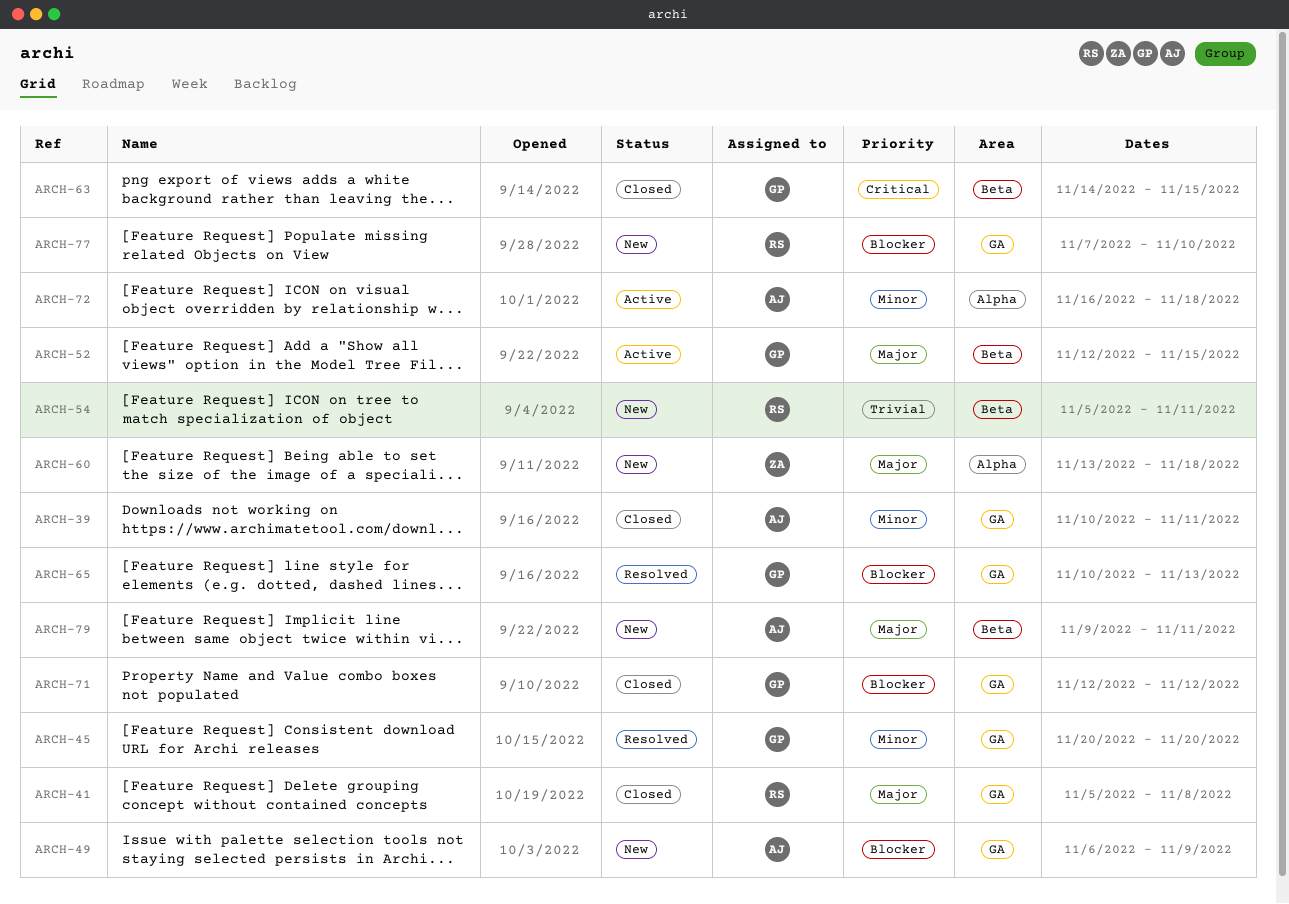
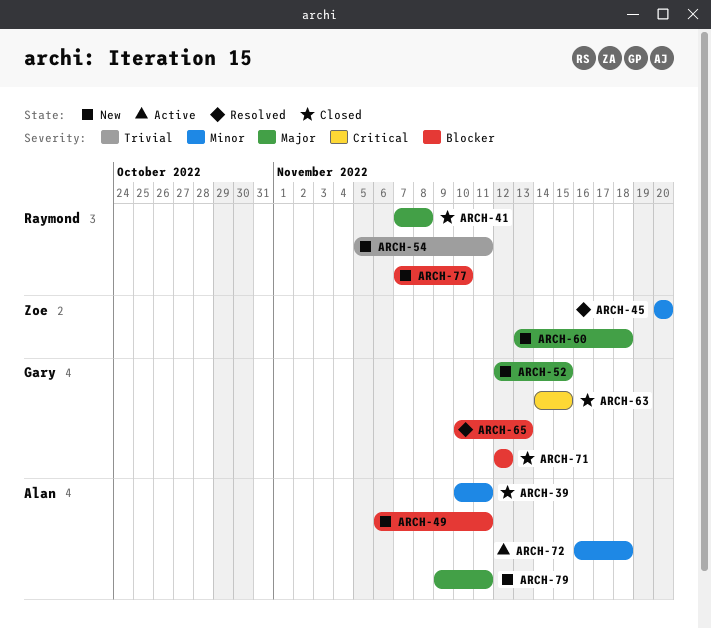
ARCH-41, start: Nov 5 -> Nov 7
ARCH-45, owner: Gary -> Zoe
ARCH-49, due: Nov 9 -> Nov 11
ARCH-52, status: Active -> New

